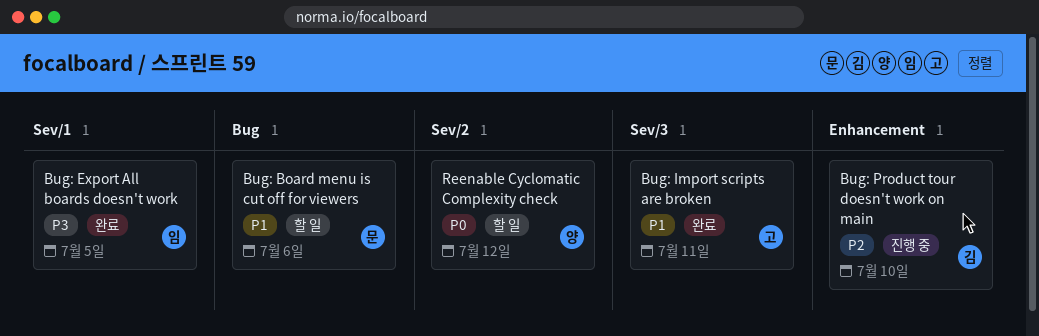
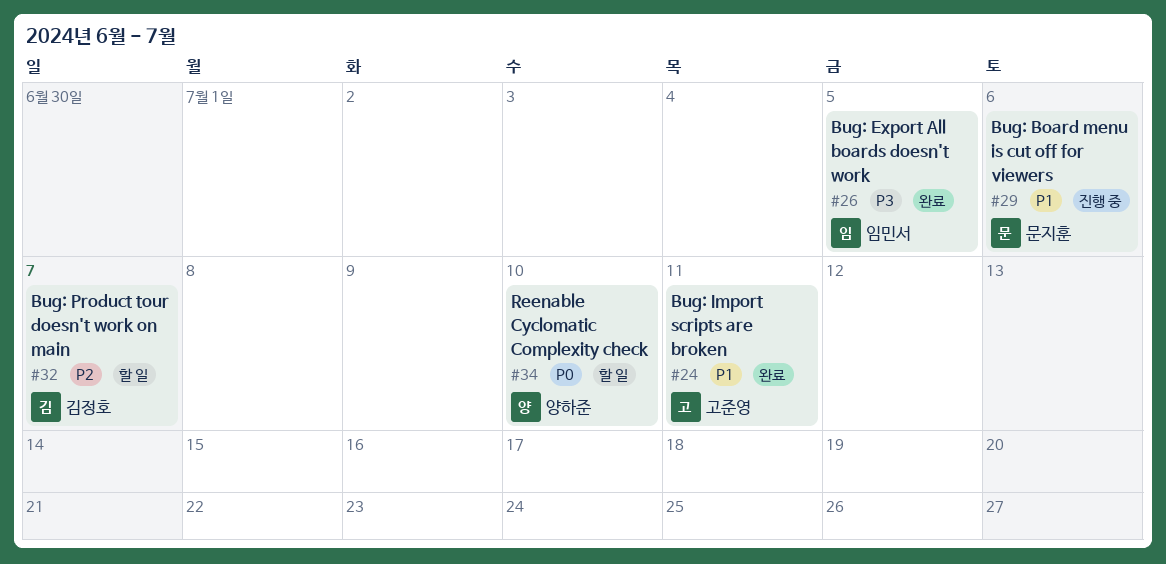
Bug: Board menu is cut off for viewers, status: 할 일 -> 진행 중
Bug: Product tour doesn't work on main, status: 진행 중 -> 할 일
Bug: Product tour doesn't work on main, due: Jul 10 -> Jul 7
Reenable Cyclomatic Complexity check, due: Jul 12 -> Jul 10

